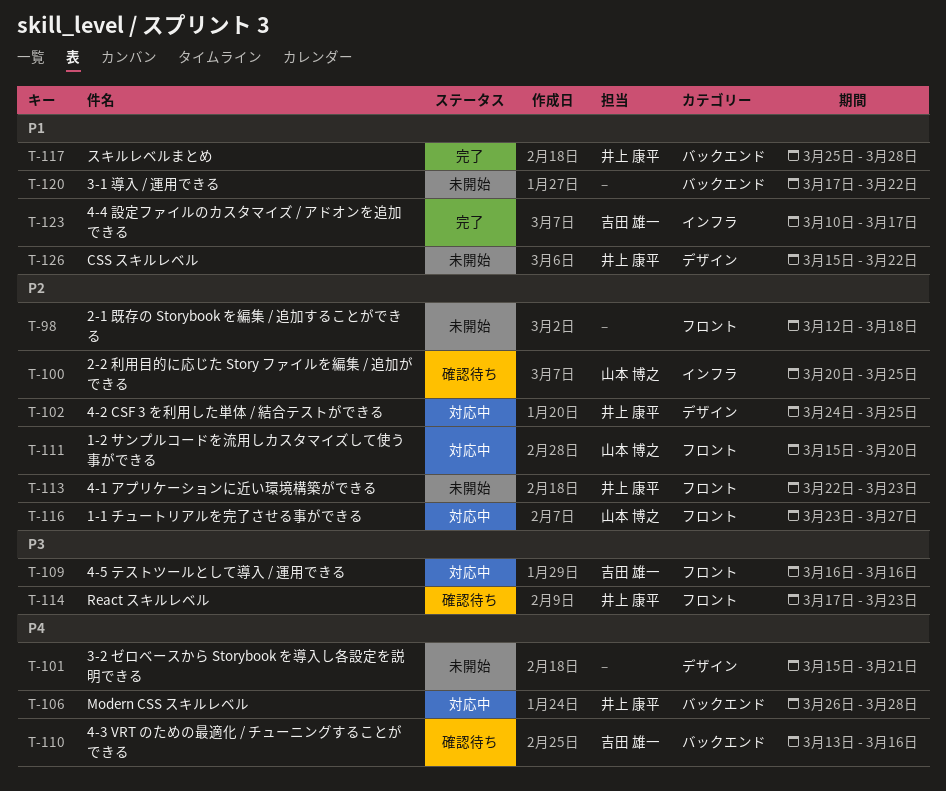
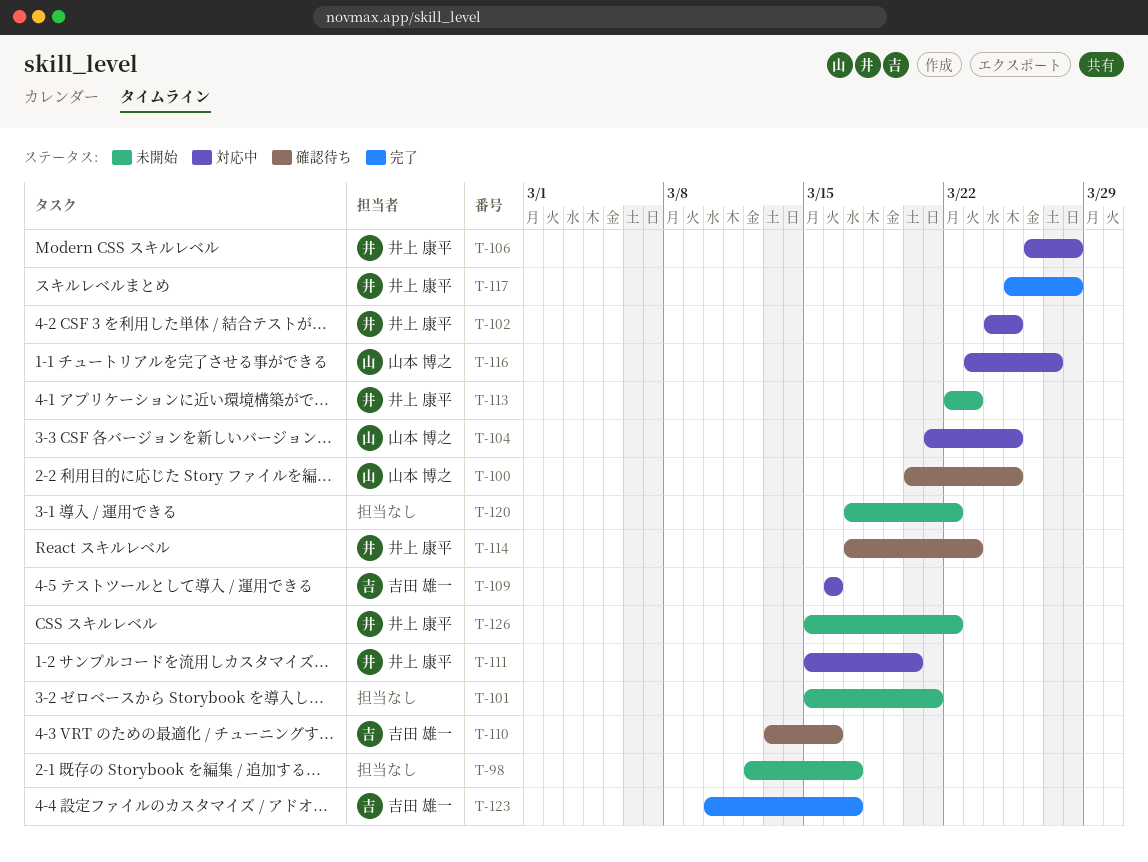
T-98, due: Mar 18 -> Mar 17
T-104: none -> present
T-111, owner: 山本 博之 -> 井上 康平

